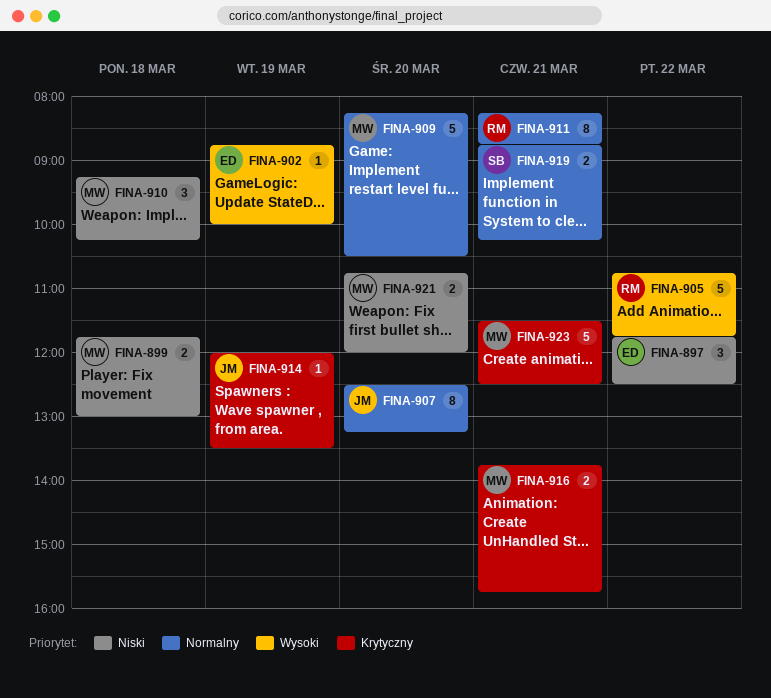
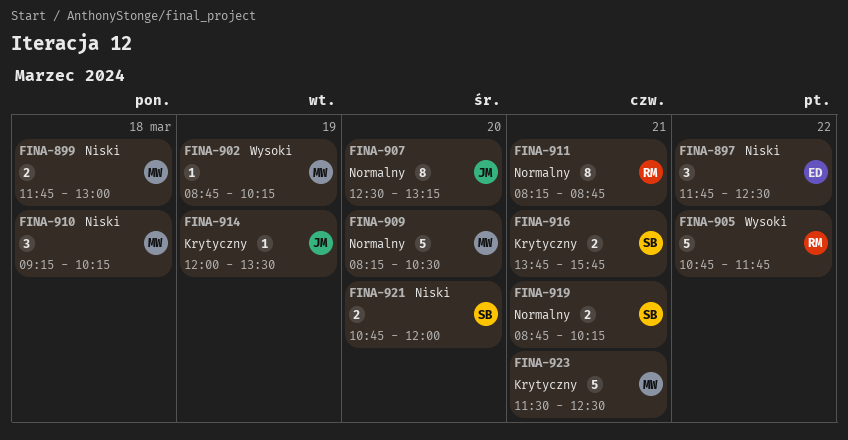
FINA-902, owner: ED -> MW
FINA-902, ends: 10:00 -> 10:15
FINA-916, owner: MW -> SB
FINA-921, owner: MW -> SB

